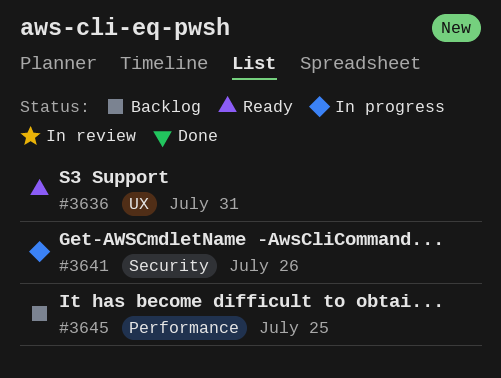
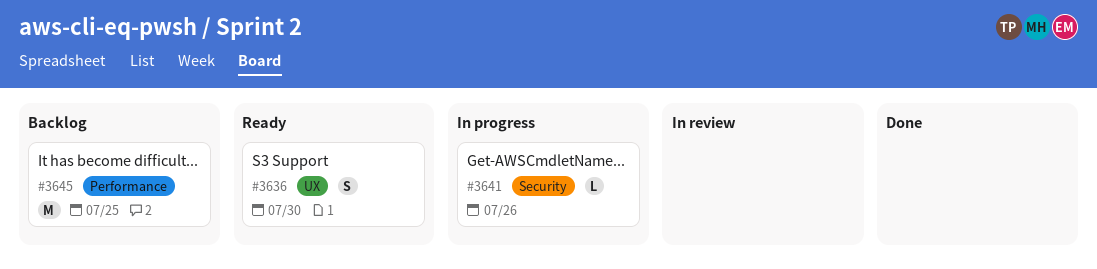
#3636, due: Jul 31 -> Jul 30

